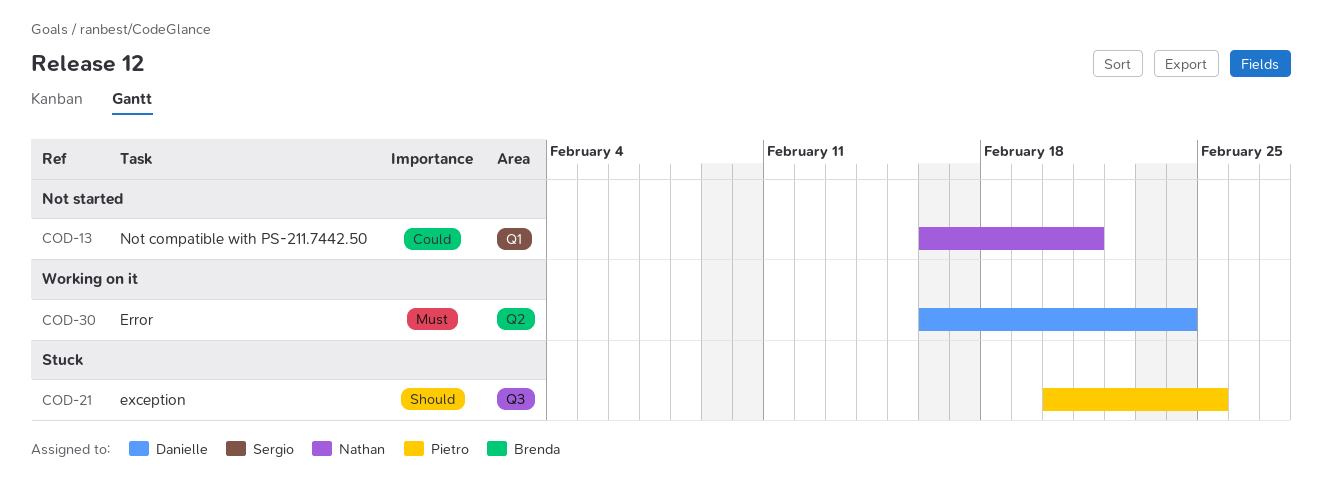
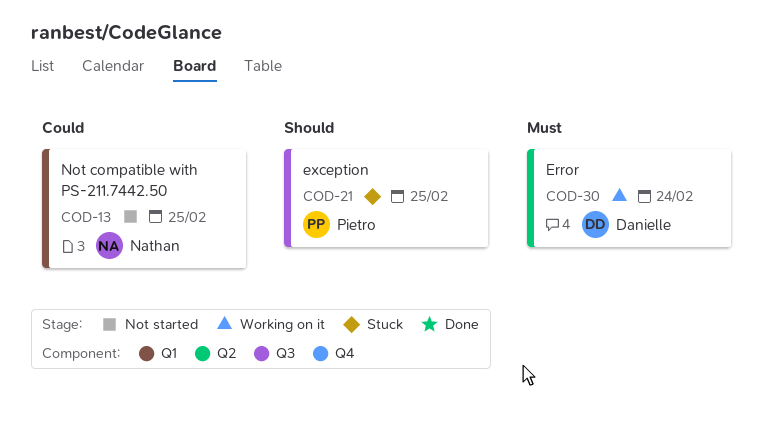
COD-13, due: Feb 21 -> Feb 25

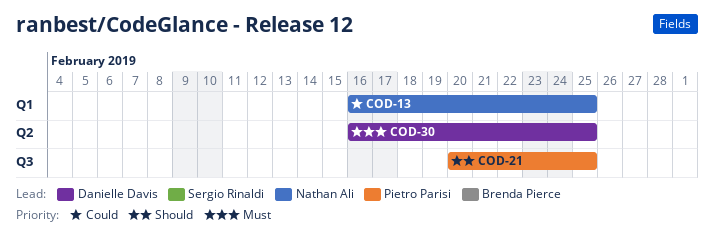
COD-30, due: Feb 24 -> Feb 25

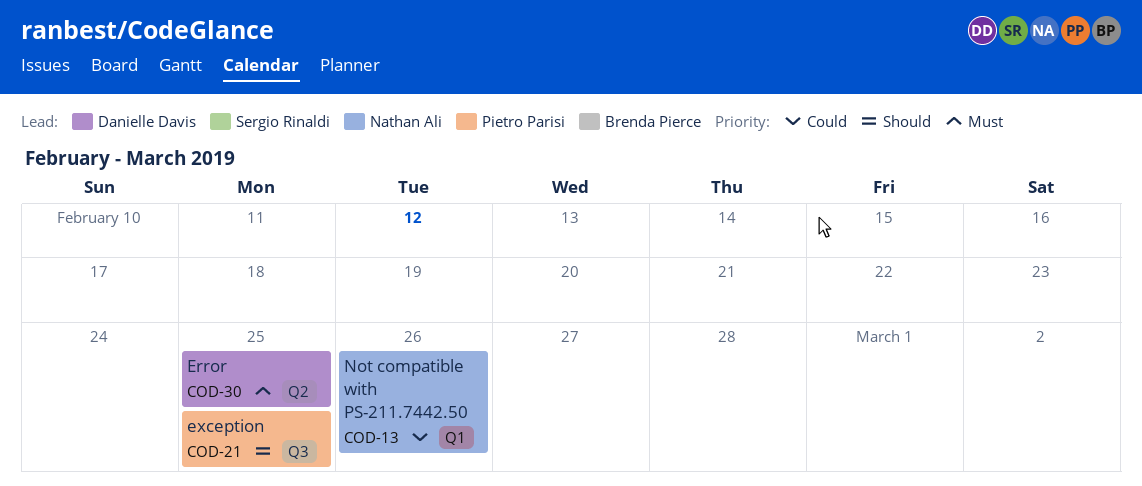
COD-13, due: Feb 25 -> Feb 26

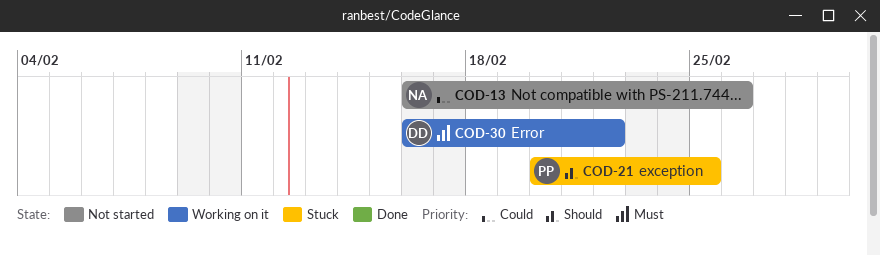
COD-30, due: Feb 25 -> Feb 22

